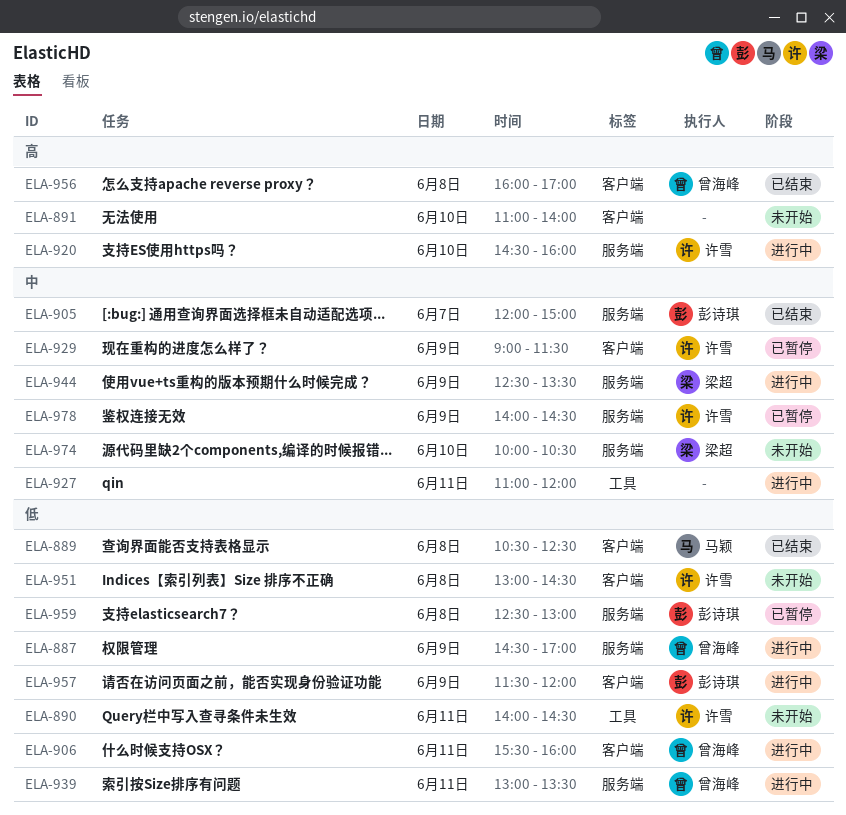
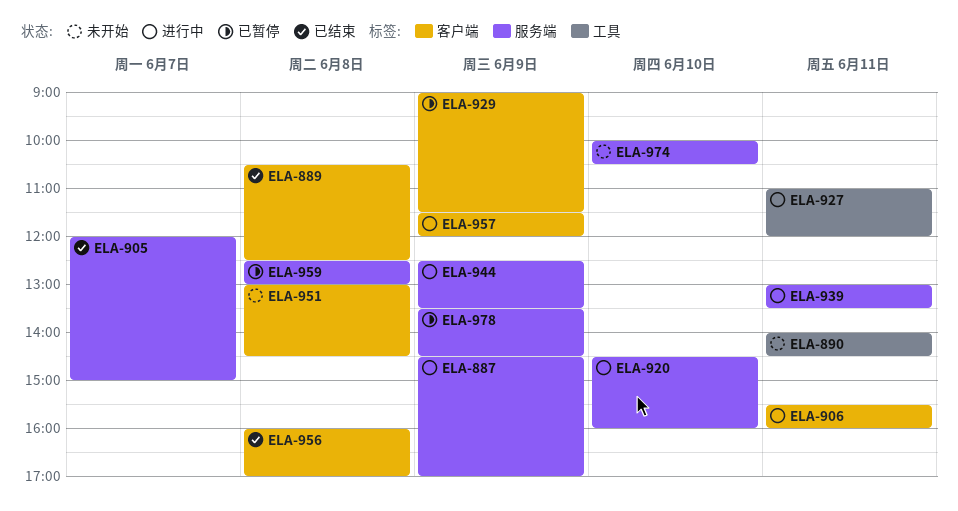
ELA-891: present -> none
ELA-978, begins: 14:00 -> 13:30

